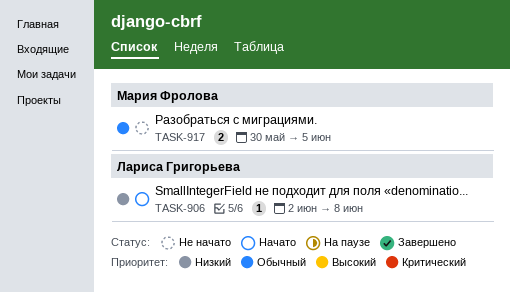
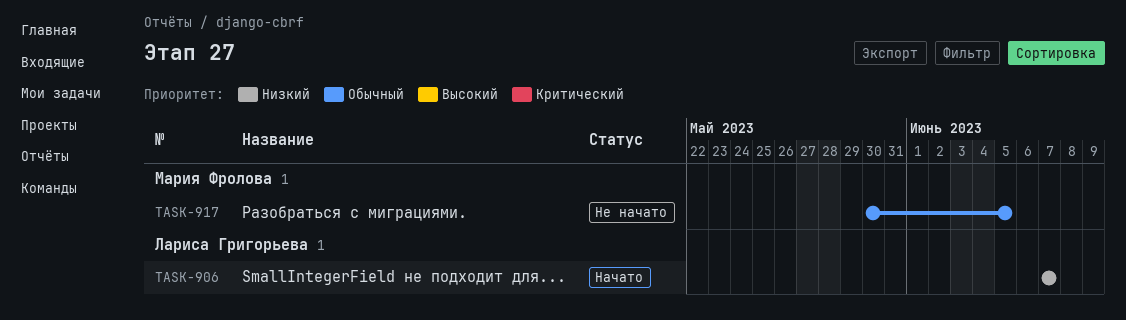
TASK-906, start: Jun 2 -> Jun 7
TASK-906, due: Jun 8 -> Jun 7

